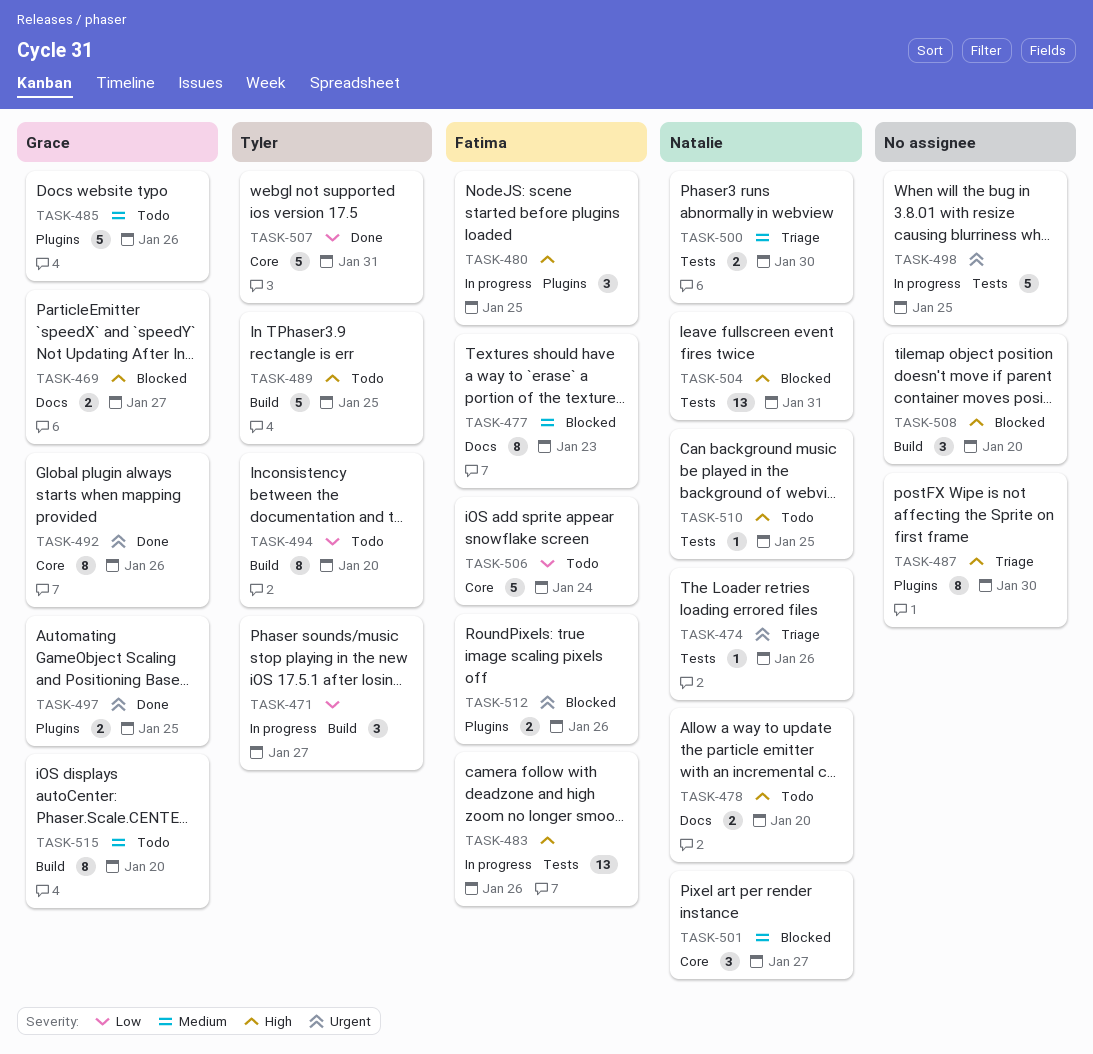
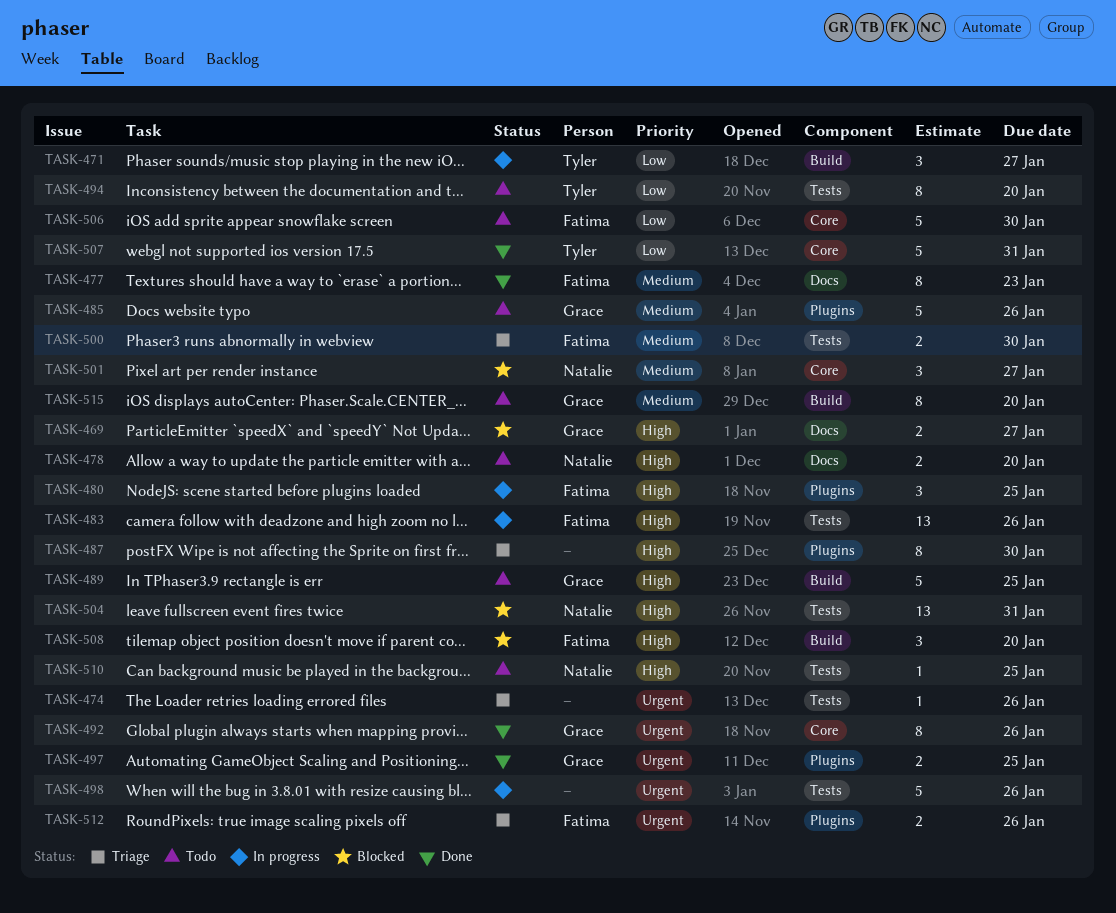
TASK-474, owner: Natalie -> none
TASK-477, status: Blocked -> Done
TASK-489, owner: Tyler -> Grace
TASK-494, label: Build -> Tests
TASK-498, due: Jan 25 -> Jan 26
TASK-500, owner: Natalie -> Fatima
TASK-506, due: Jan 24 -> Jan 30
TASK-508, owner: none -> Fatima
TASK-512, status: Blocked -> Triage

